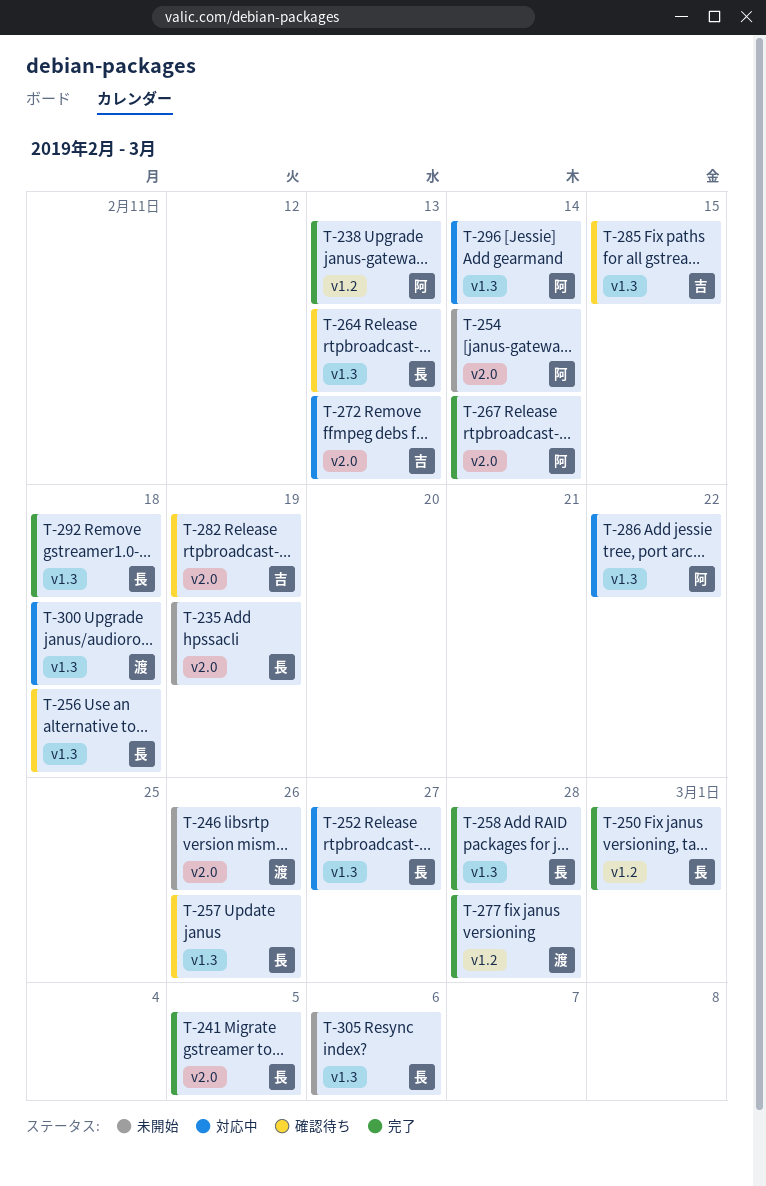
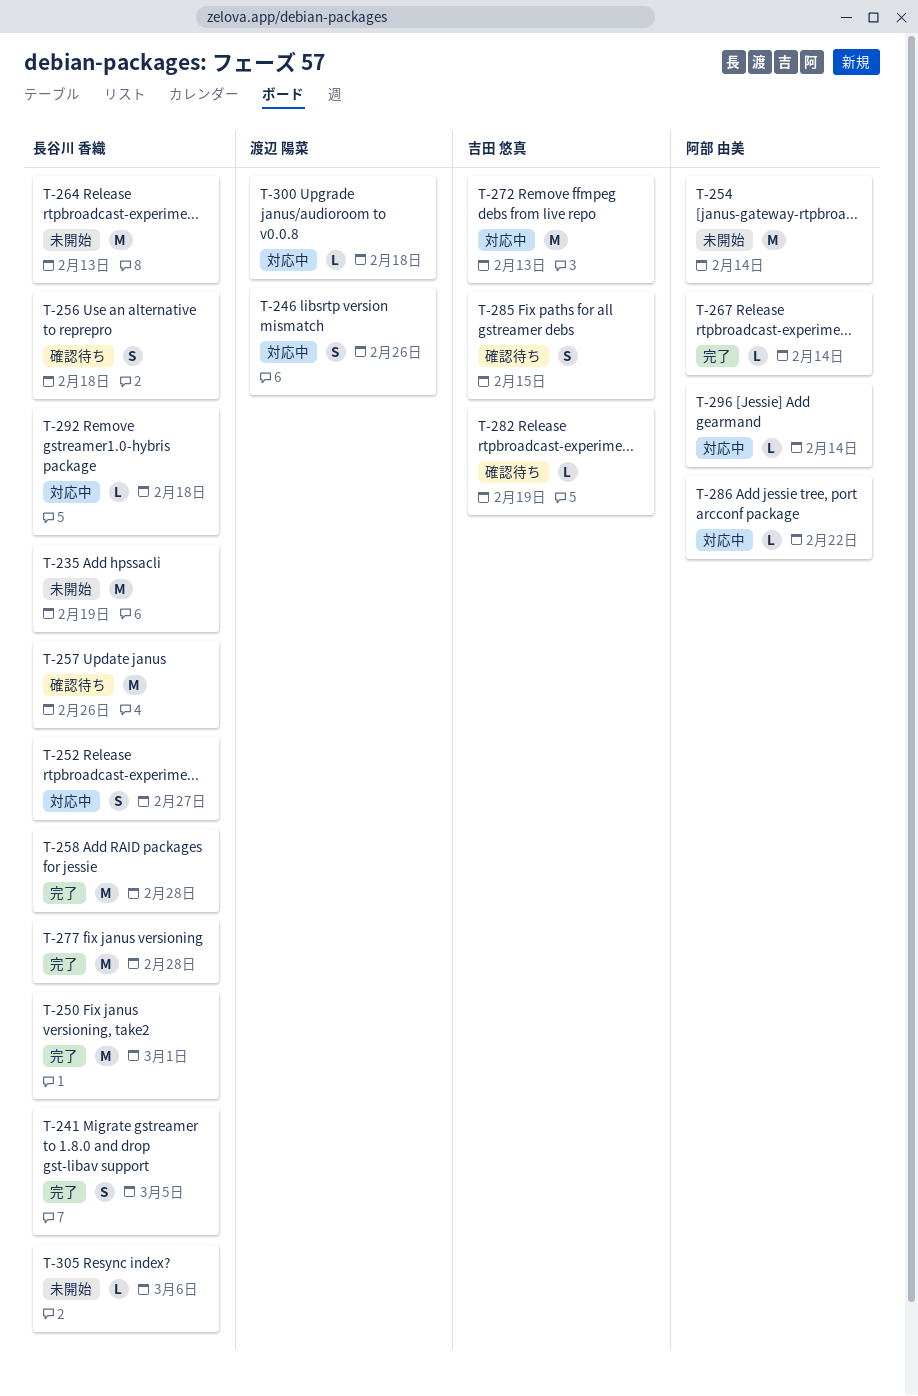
T-238: present -> none
T-246, status: 未開始 -> 対応中
T-264, status: 確認待ち -> 未開始
T-277, owner: 渡辺 陽菜 -> 長谷川 香織
T-292, status: 完了 -> 対応中

